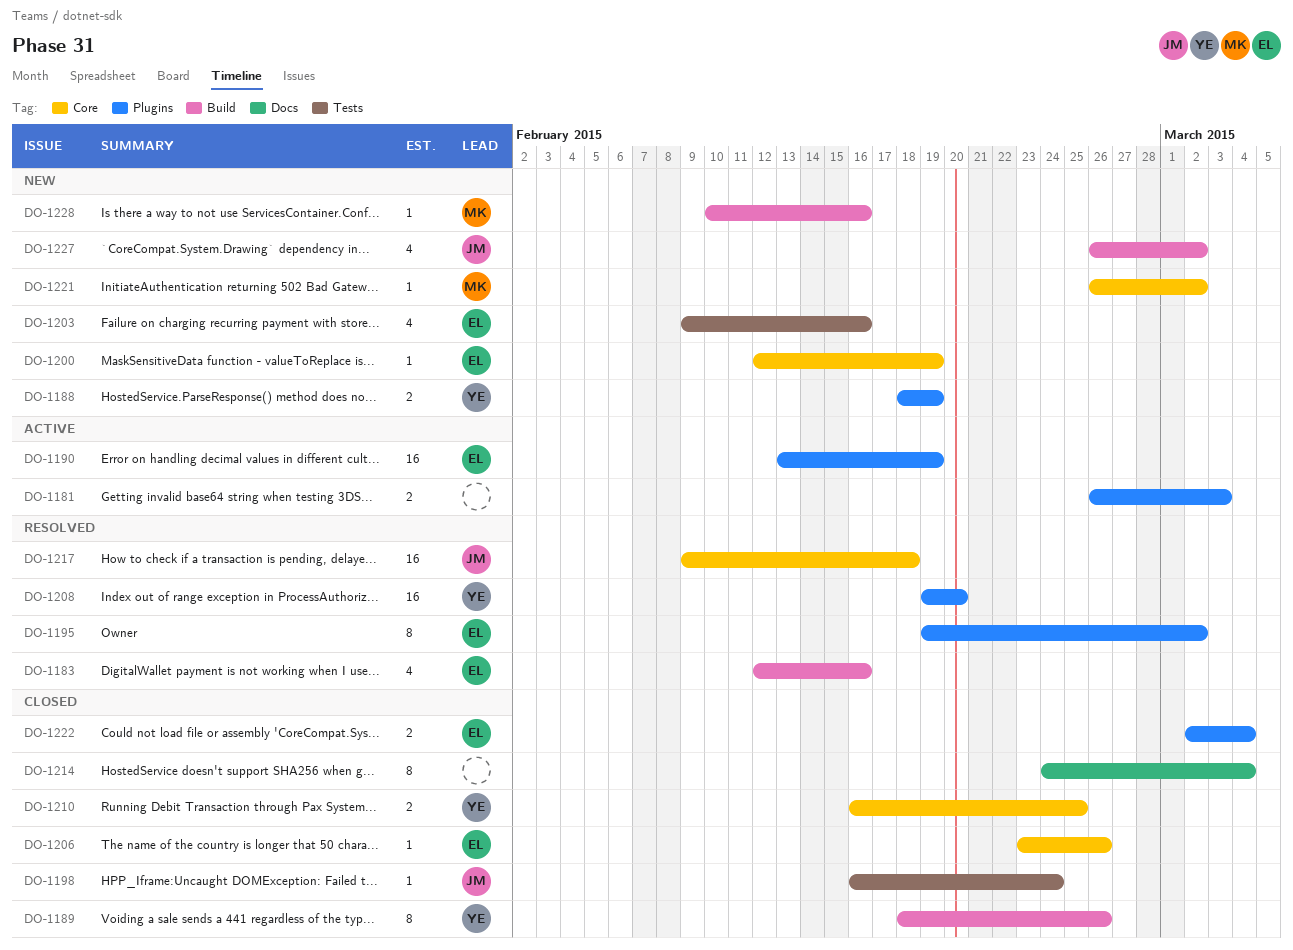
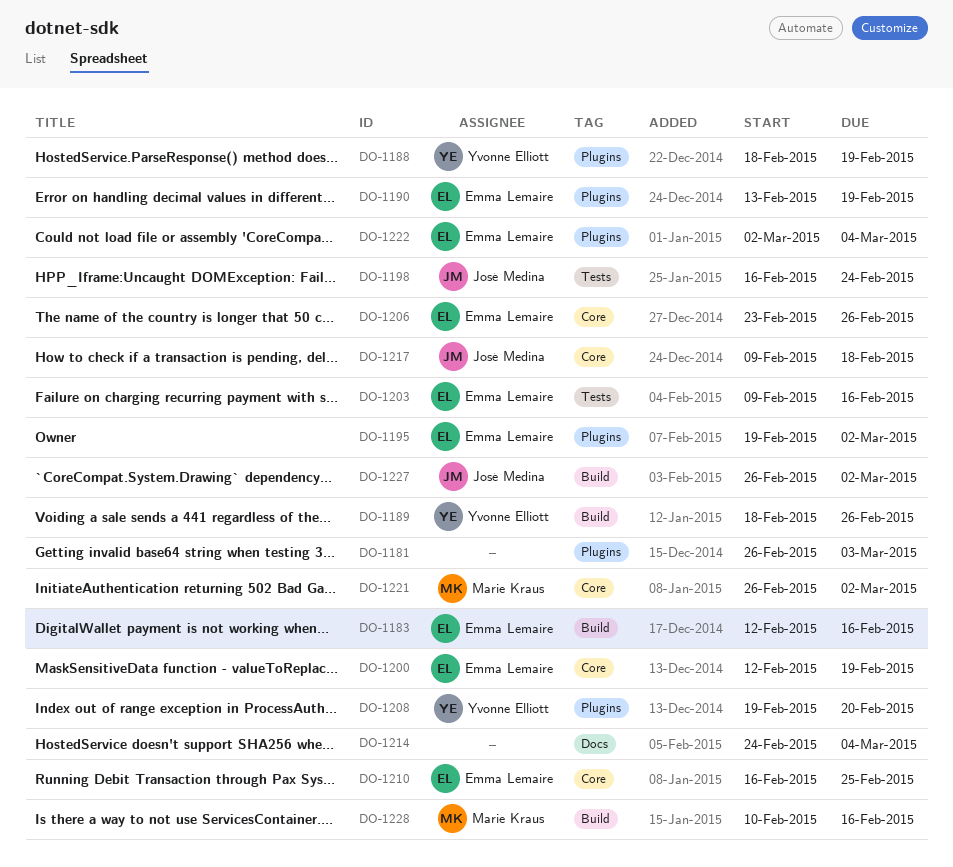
DO-1210, owner: Yvonne Elliott -> Emma Lemaire

